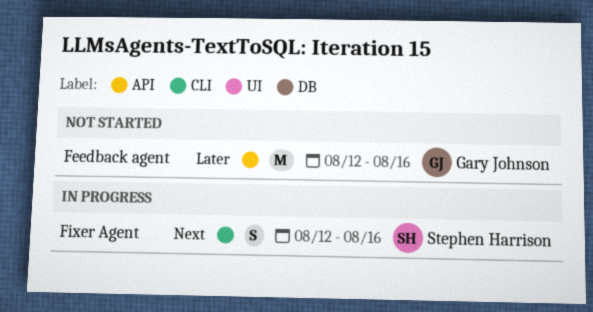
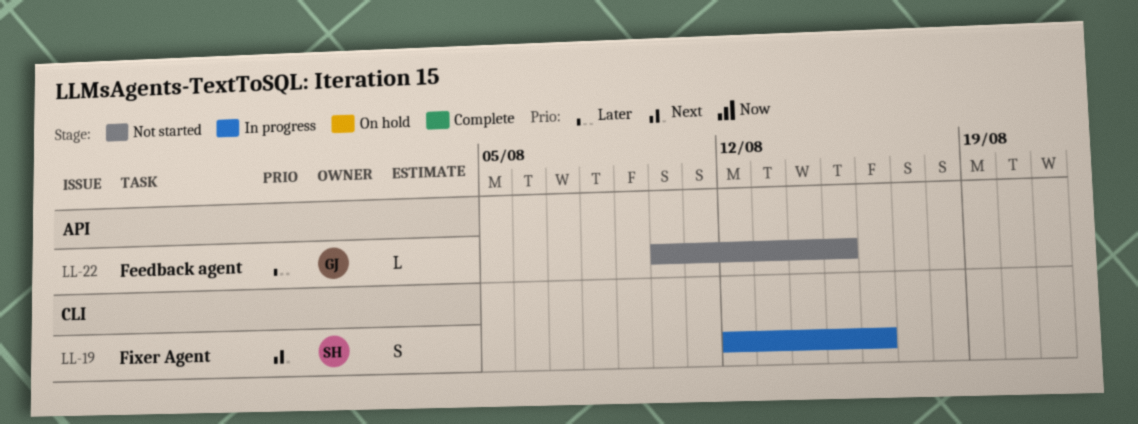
Feedback agent, estimate: M -> L
Feedback agent, start: Aug 12 -> Aug 10
Feedback agent, due: Aug 16 -> Aug 15

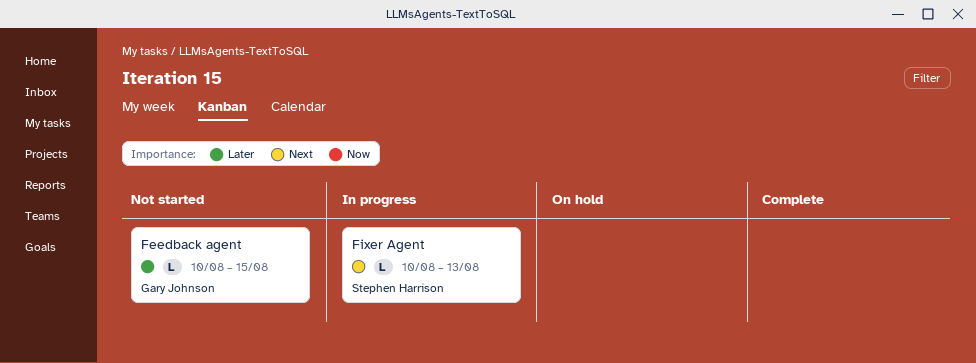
Fixer Agent, estimate: S -> L
Fixer Agent, start: Aug 12 -> Aug 10
Fixer Agent, due: Aug 16 -> Aug 13

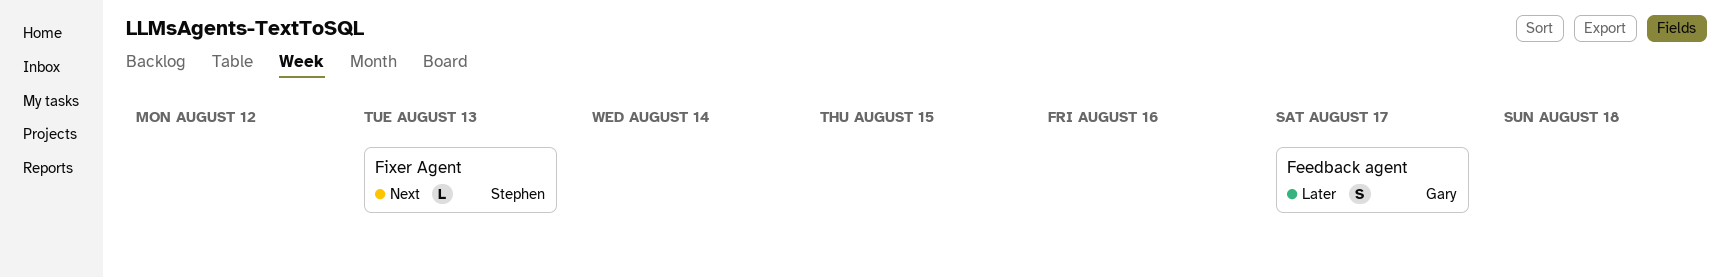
Feedback agent, estimate: L -> S
Feedback agent, due: Aug 15 -> Aug 17

